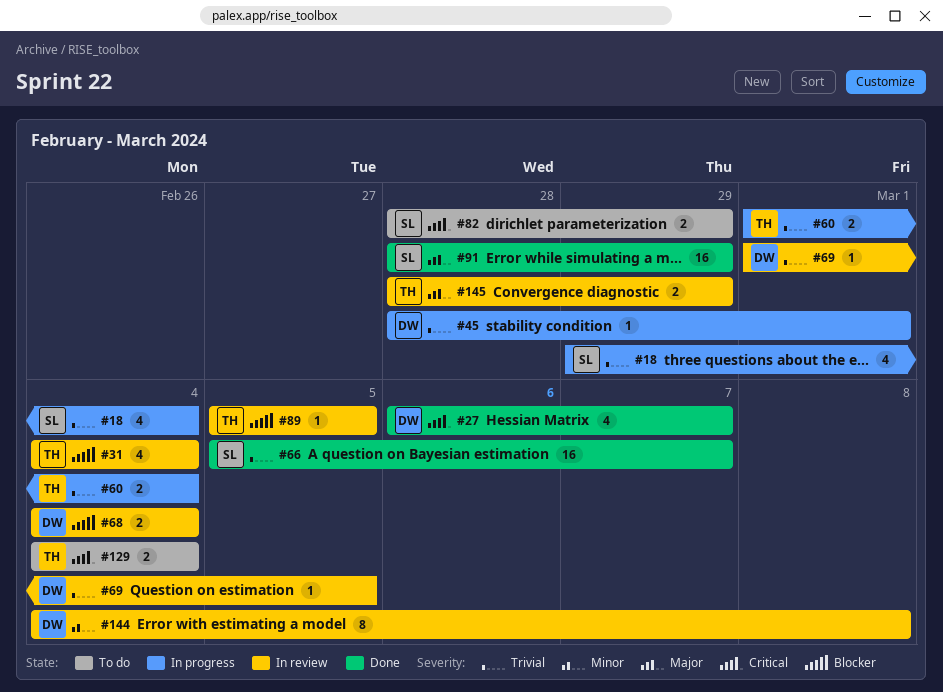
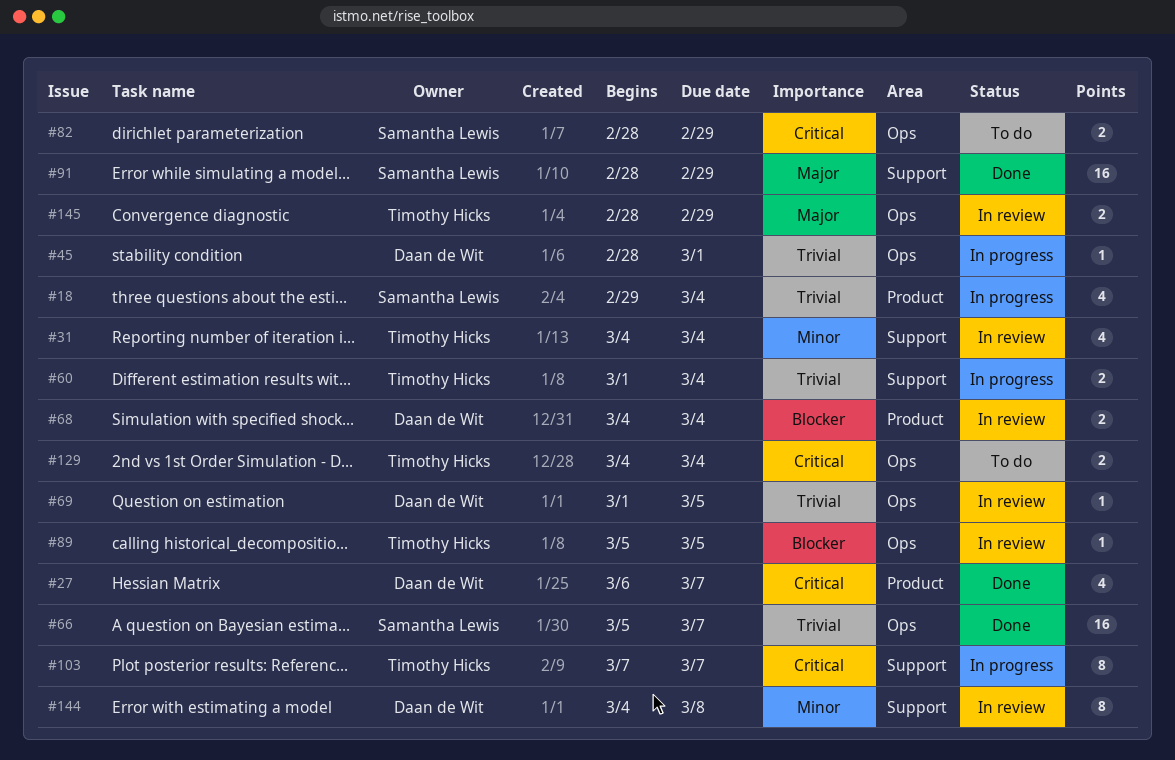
#31, priority: Blocker -> Minor
#103: none -> present

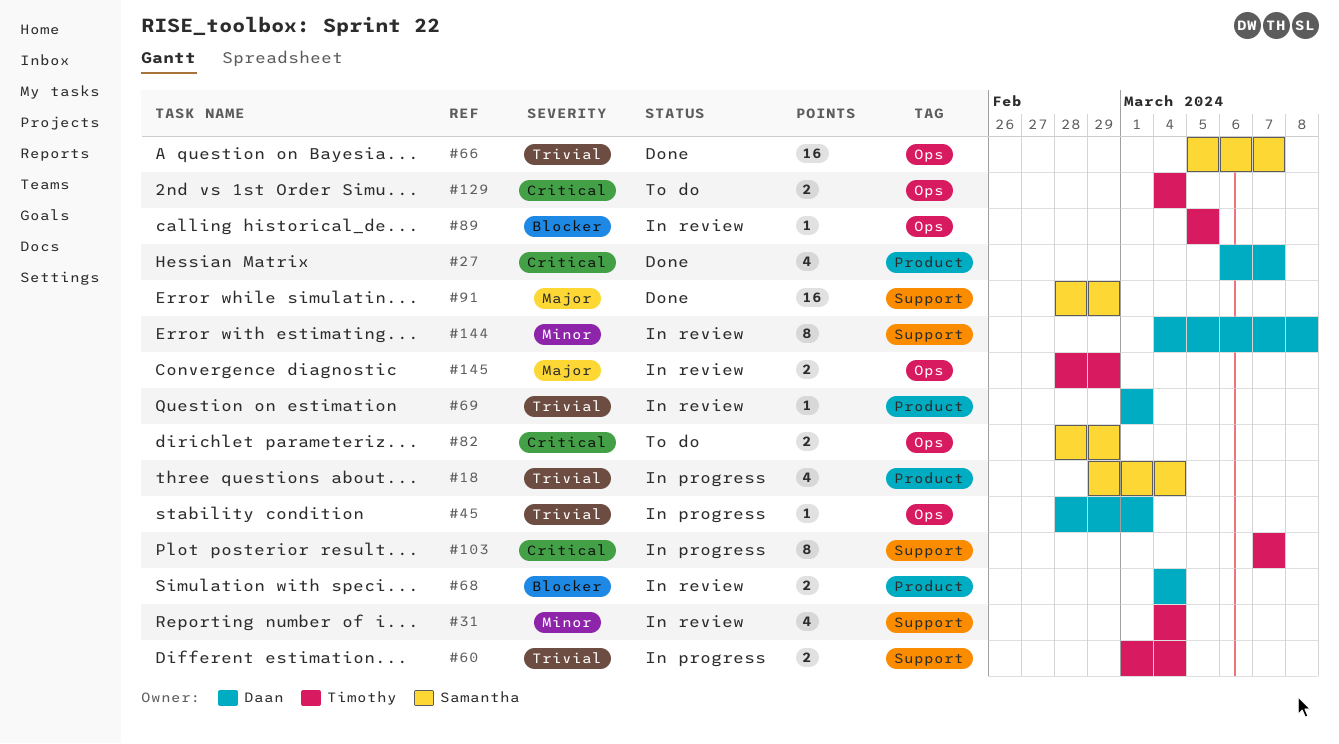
#69, label: Ops -> Product
#69, due: Mar 5 -> Mar 1

